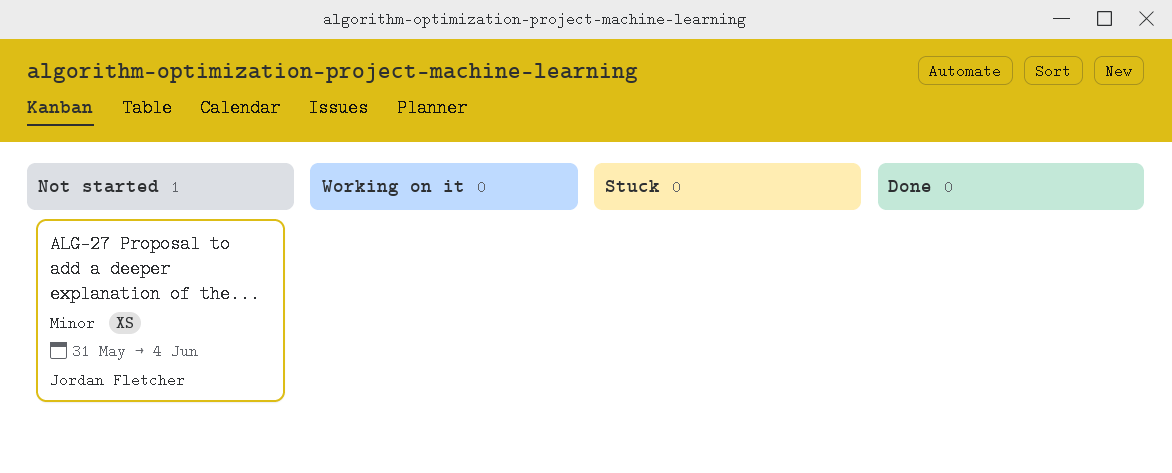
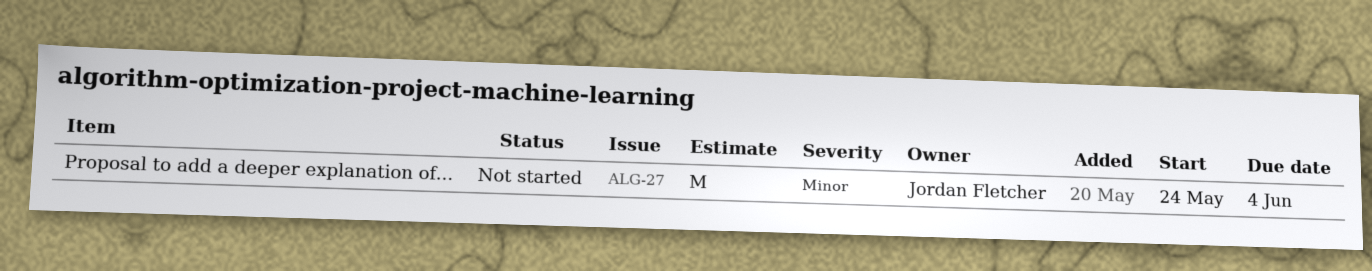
ALG-27, estimate: XS -> M
ALG-27, start: May 31 -> May 24

